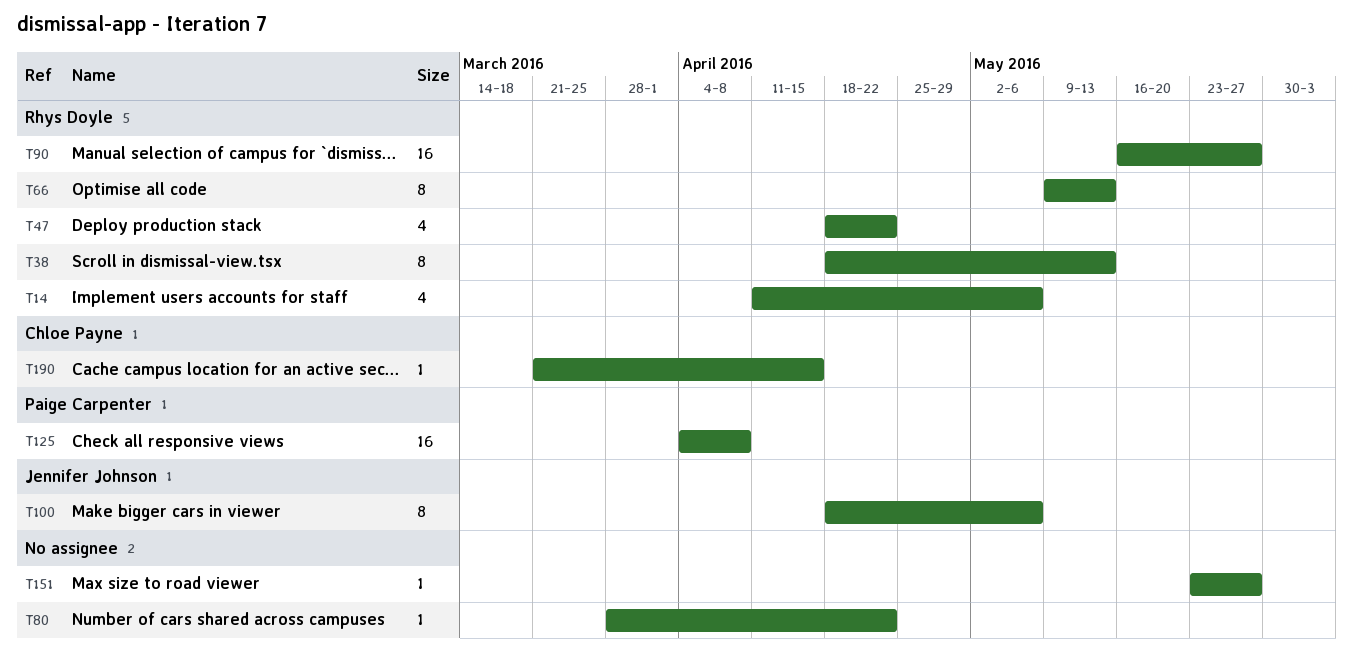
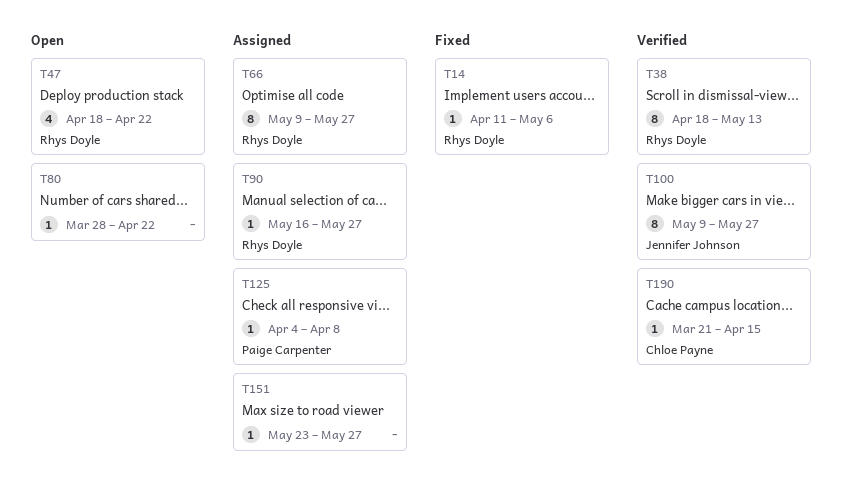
T14, estimate: 4 -> 1
T66, due: May 13 -> May 27
T90, estimate: 16 -> 1
T100, start: Apr 18 -> May 9
T100, due: May 6 -> May 27
T125, estimate: 16 -> 1

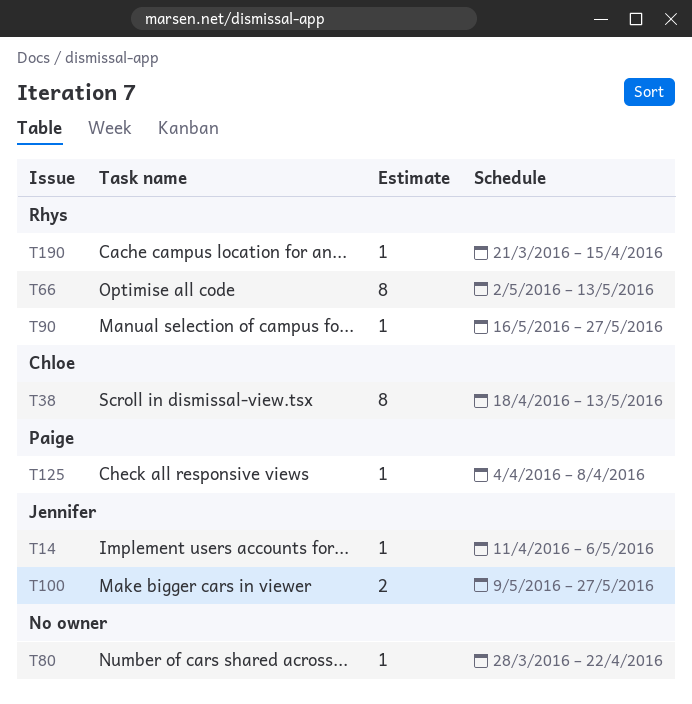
T14, owner: Rhys Doyle -> Jennifer Johnson
T38, owner: Rhys Doyle -> Chloe Payne
T47: present -> none
T66, start: May 9 -> May 2
T66, due: May 27 -> May 13
T100, estimate: 8 -> 2
T151: present -> none
T190, owner: Chloe Payne -> Rhys Doyle

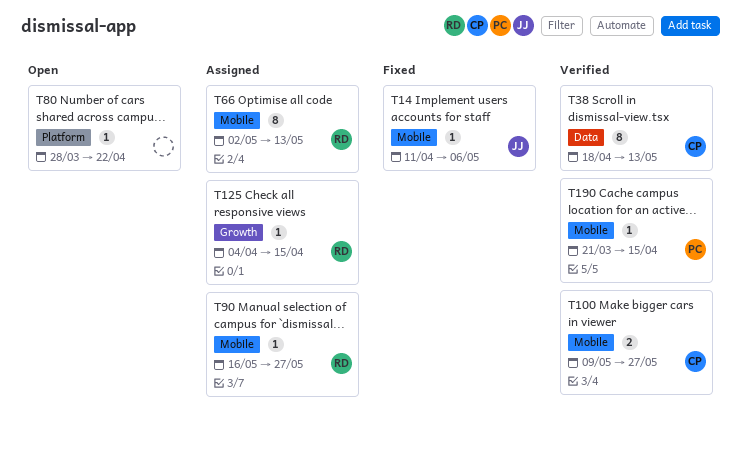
T100, owner: Jennifer -> Chloe
T125, owner: Paige -> Rhys
T125, due: Apr 8 -> Apr 15
T190, owner: Rhys -> Paige

